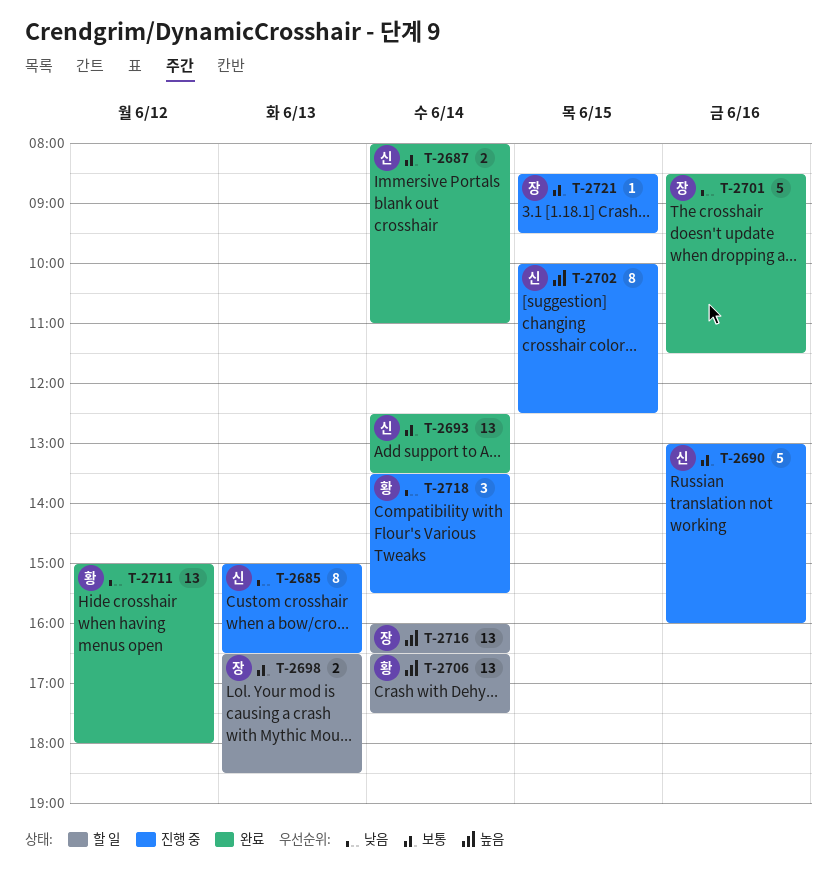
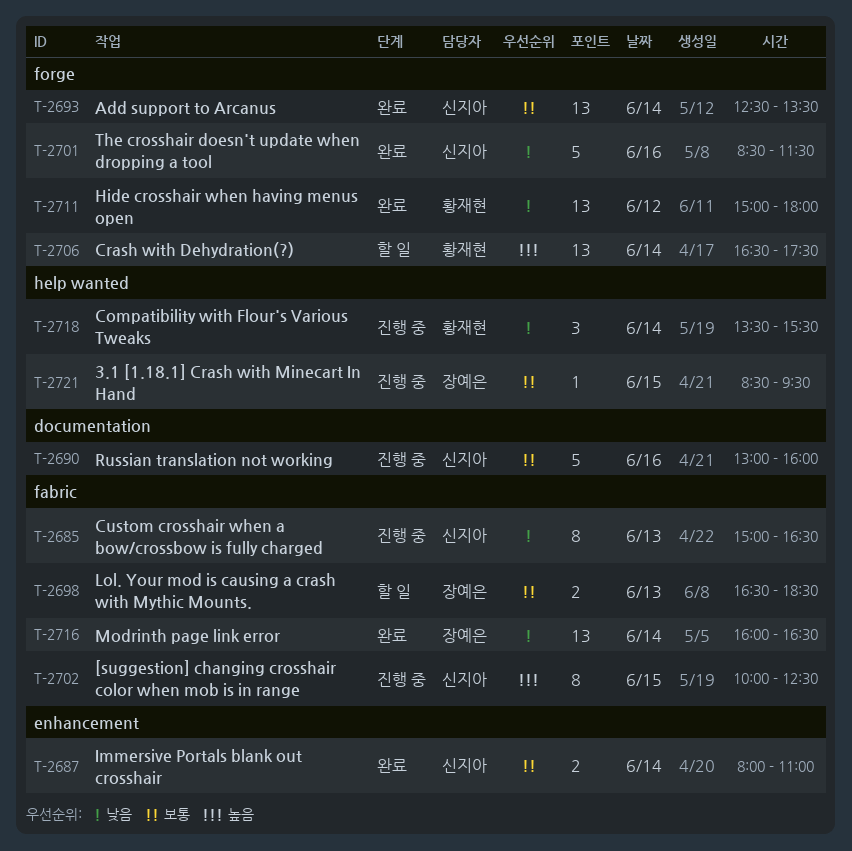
T-2701, owner: 장예은 -> 신지아
T-2716, status: 할 일 -> 완료
T-2716, priority: 높음 -> 낮음

